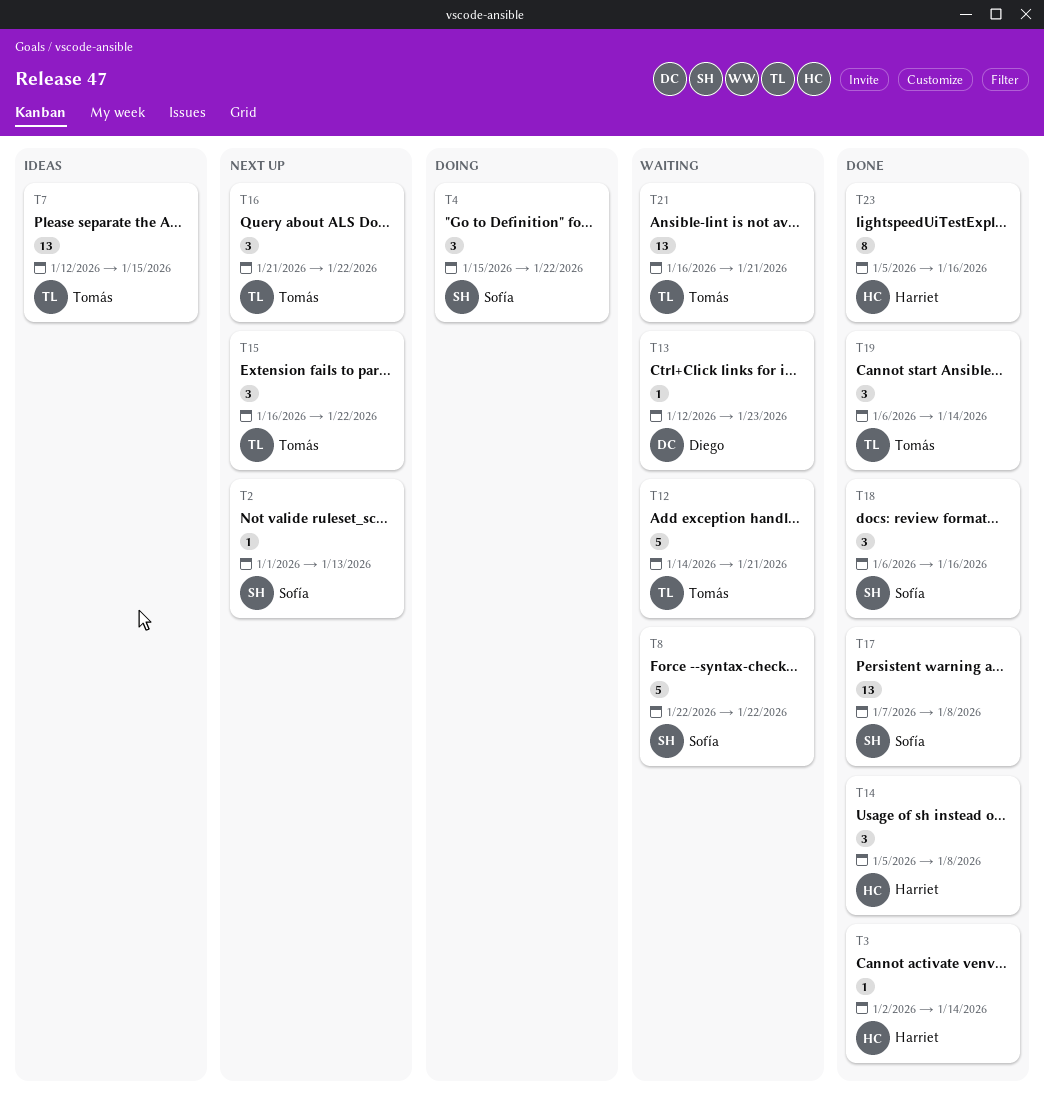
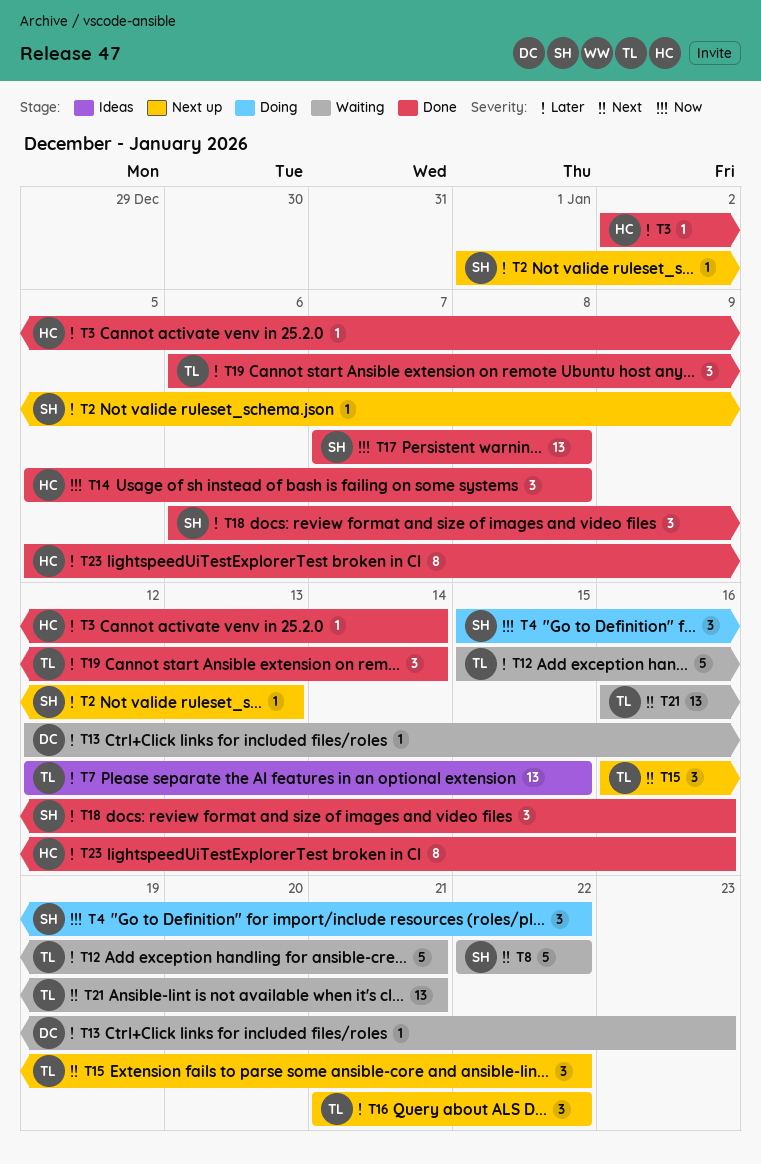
T12, start: Jan 14 -> Jan 15

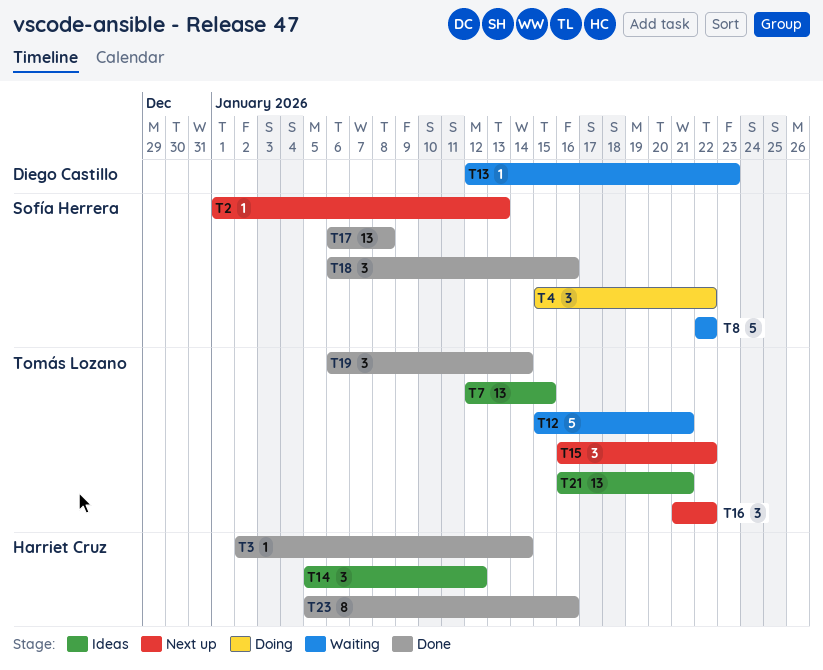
T14, status: Done -> Ideas
T14, due: Jan 8 -> Jan 12
T17, start: Jan 7 -> Jan 6
T21, status: Waiting -> Ideas

